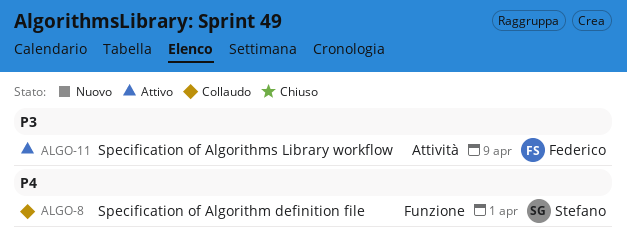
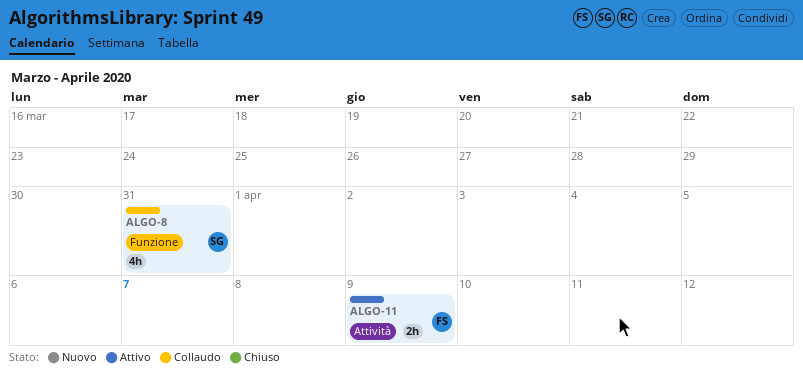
ALGO-8, due: Apr 1 -> Mar 31

